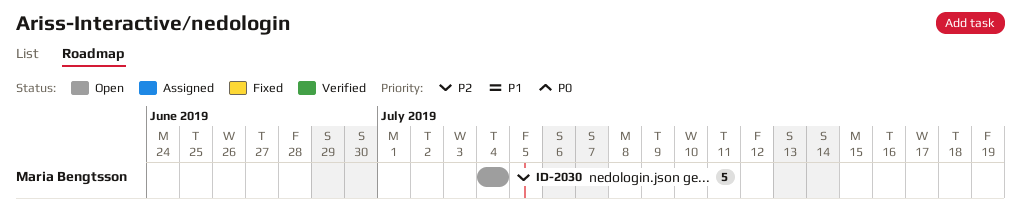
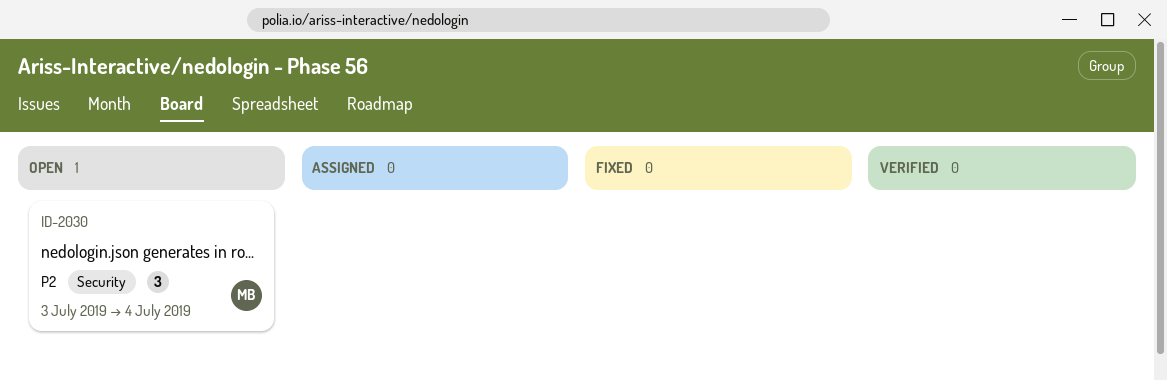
ID-2030, estimate: 5 -> 3
ID-2030, start: Jul 4 -> Jul 3

